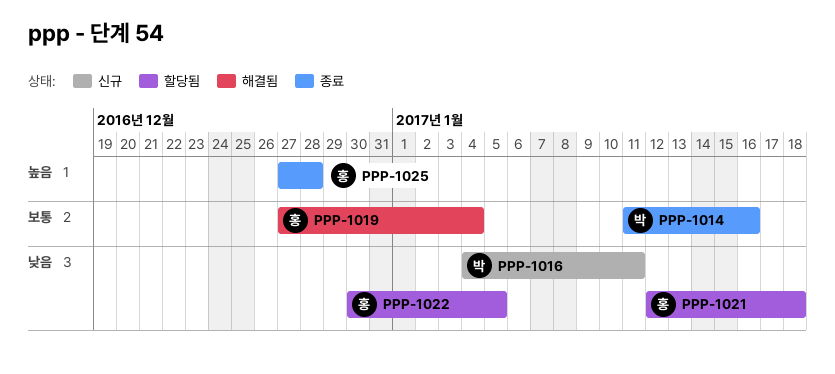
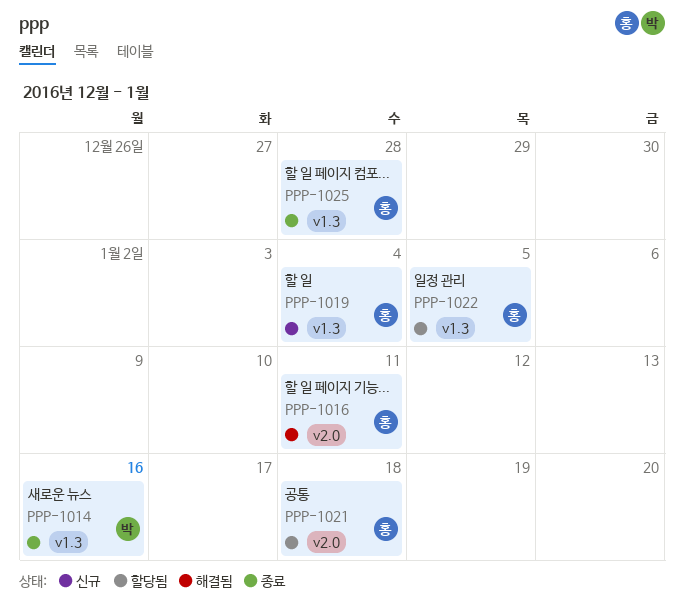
PPP-1016, status: 신규 -> 해결됨
PPP-1016, owner: 박 -> 홍
PPP-1019, status: 해결됨 -> 신규

